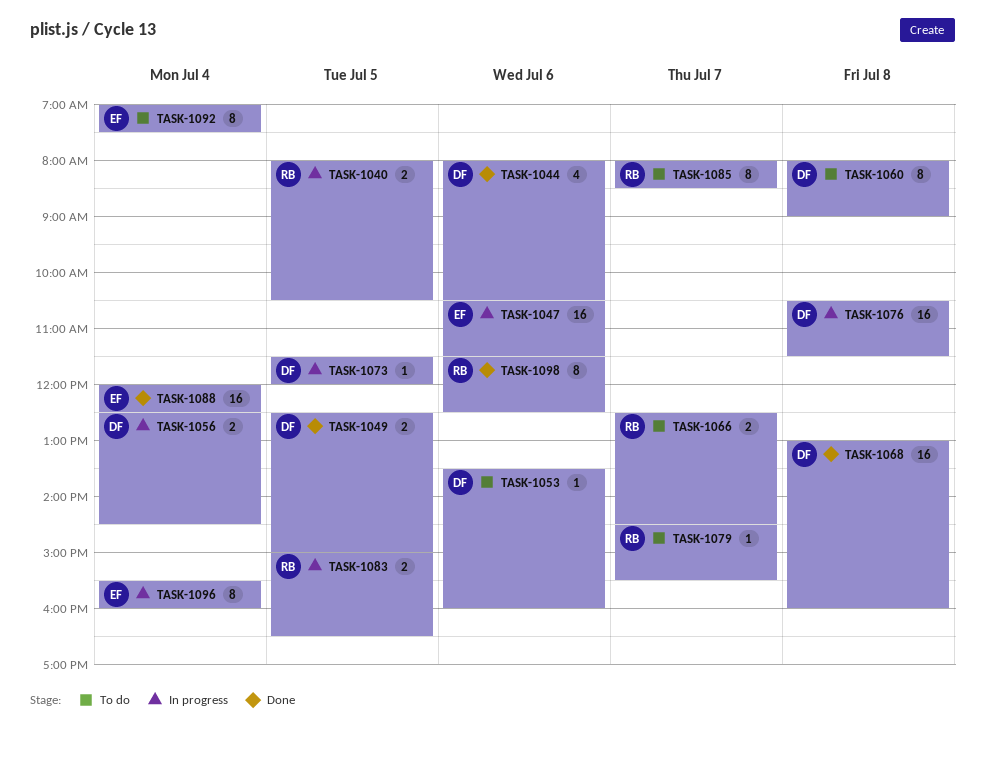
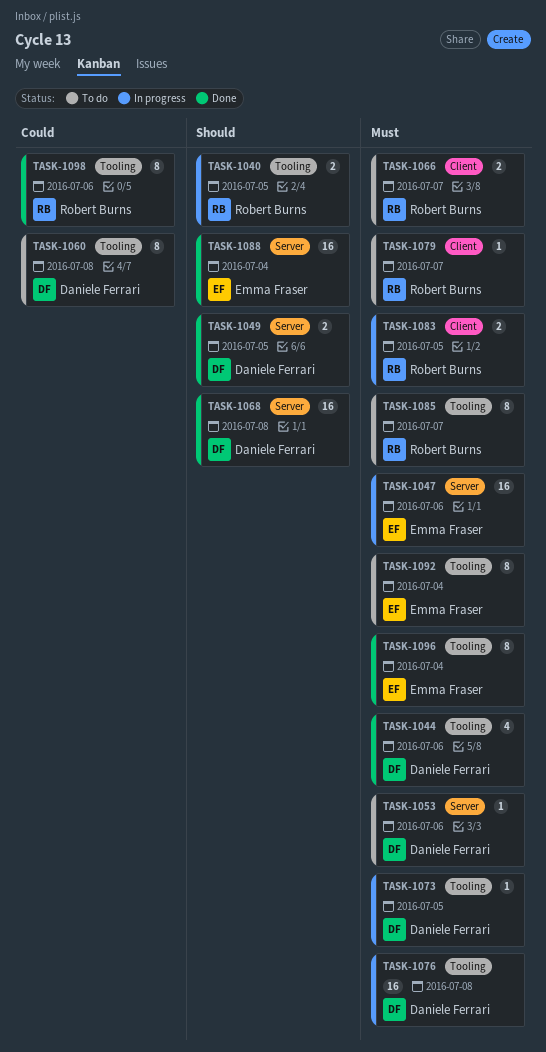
TASK-1056: present -> none
TASK-1096, status: In progress -> Done

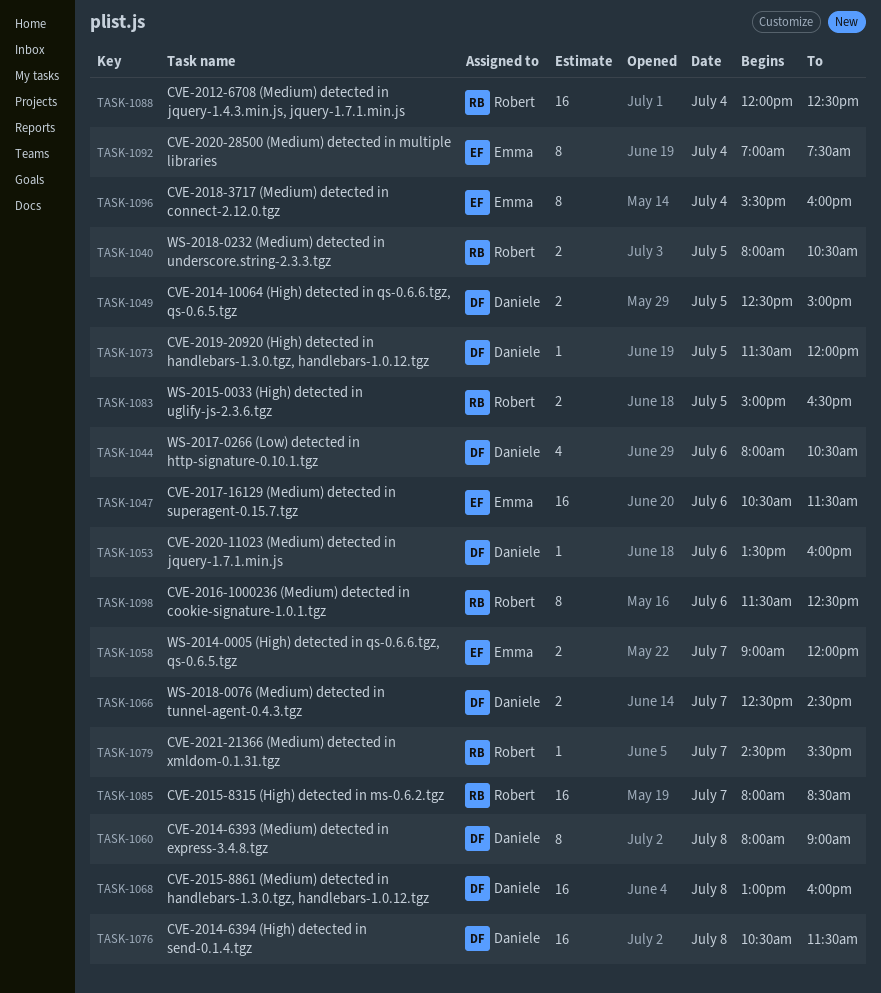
TASK-1058: none -> present
TASK-1066, owner: Robert Burns -> Daniele Ferrari
TASK-1085, estimate: 8 -> 16
TASK-1088, owner: Emma Fraser -> Robert Burns

